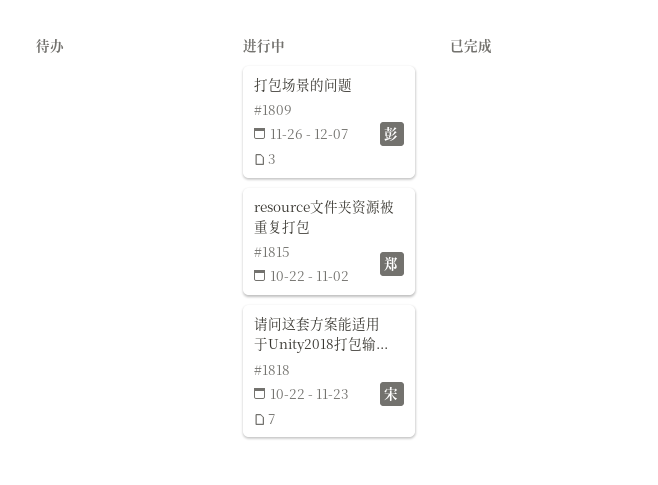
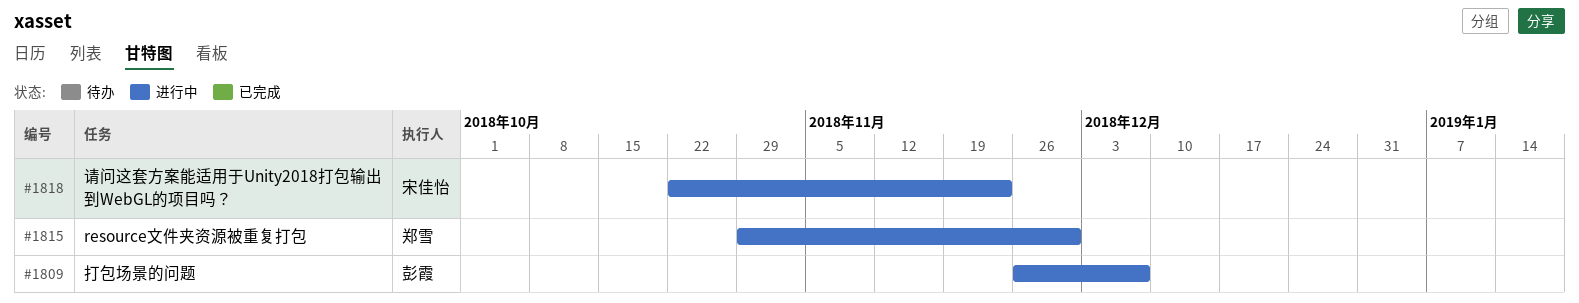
#1815, start: Oct 22 -> Oct 29
#1815, due: Nov 2 -> Nov 30

